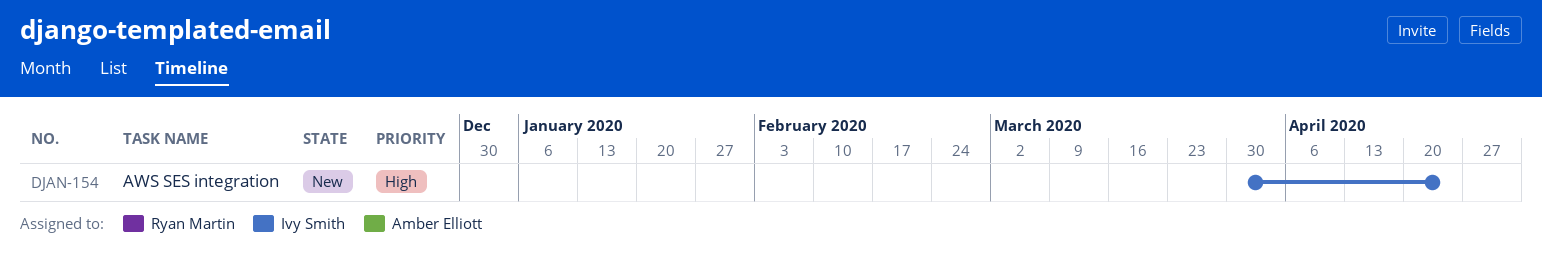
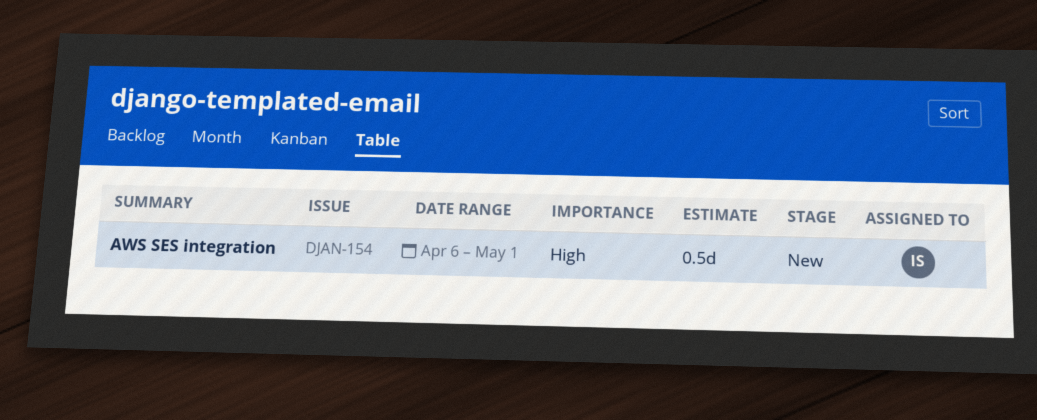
DJAN-154, start: Mar 30 -> Apr 6
DJAN-154, due: Apr 24 -> May 1

